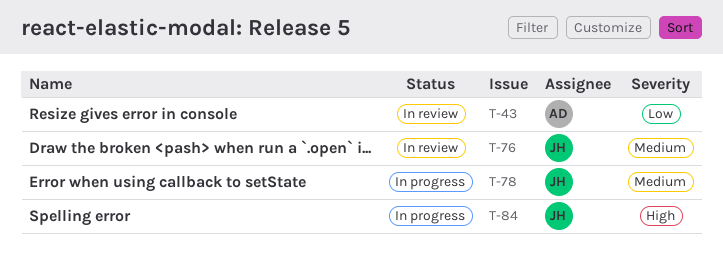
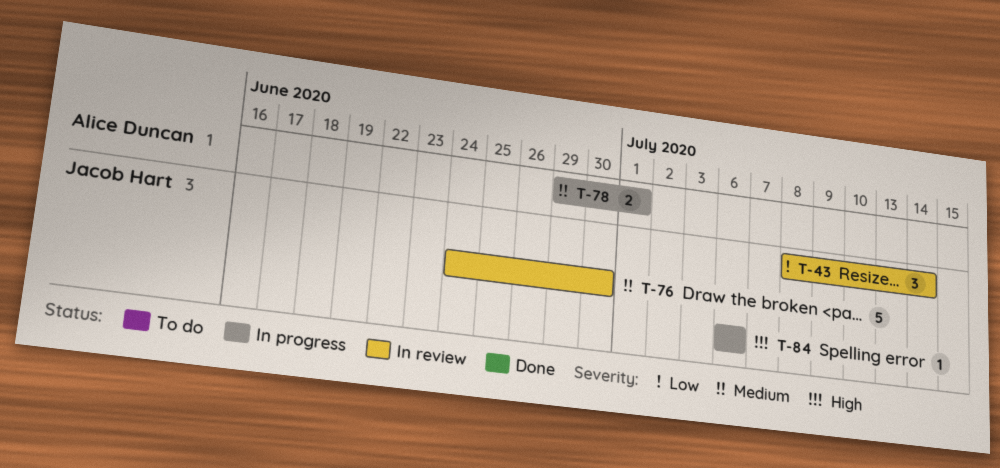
T-43, owner: Alice Duncan -> Jacob Hart
T-78, owner: Jacob Hart -> Alice Duncan

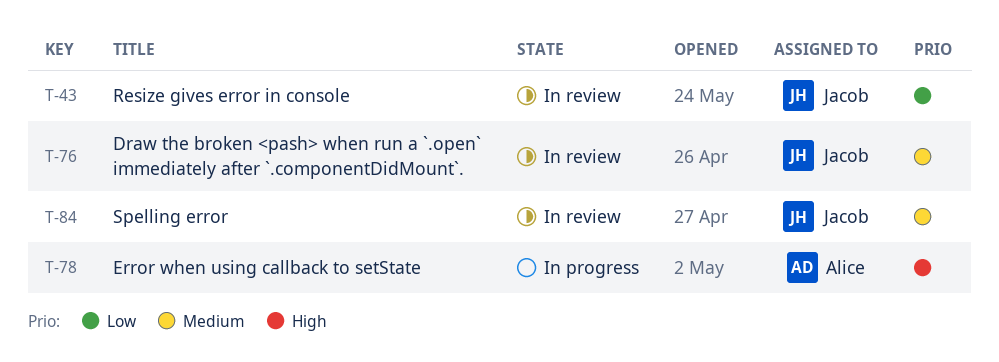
T-78, priority: Medium -> High
T-84, status: In progress -> In review
T-84, priority: High -> Medium

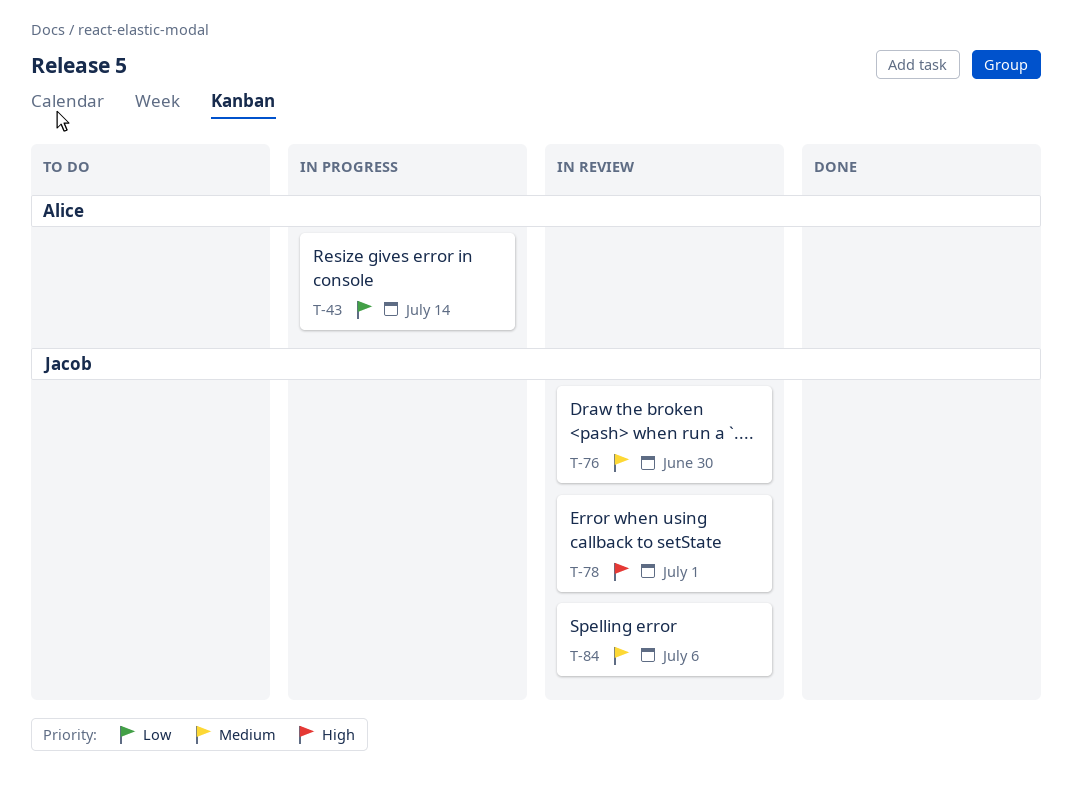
T-43, status: In review -> In progress
T-43, owner: Jacob -> Alice
T-78, status: In progress -> In review
T-78, owner: Alice -> Jacob

